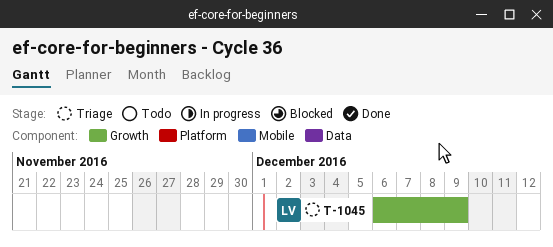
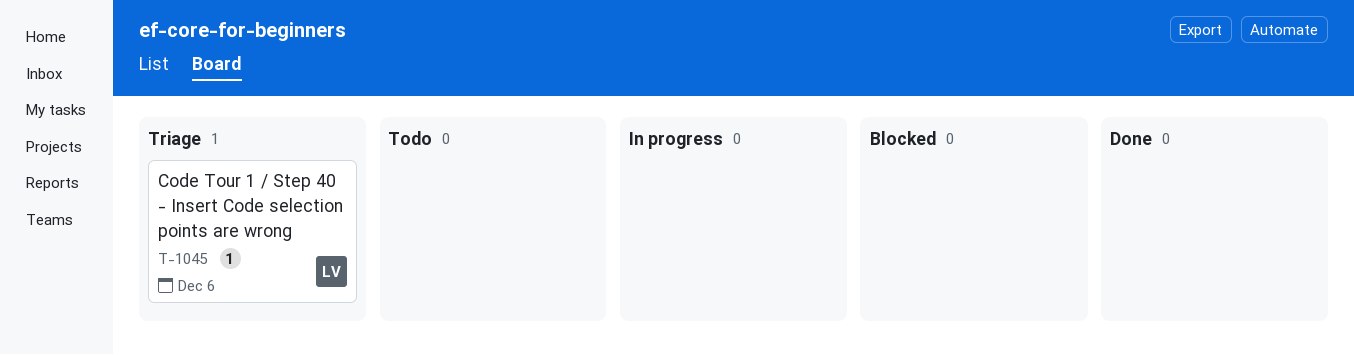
T-1045, due: Dec 9 -> Dec 6

